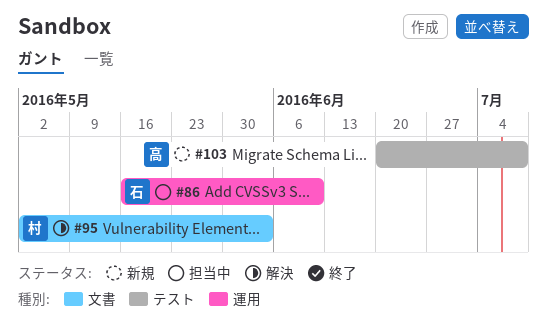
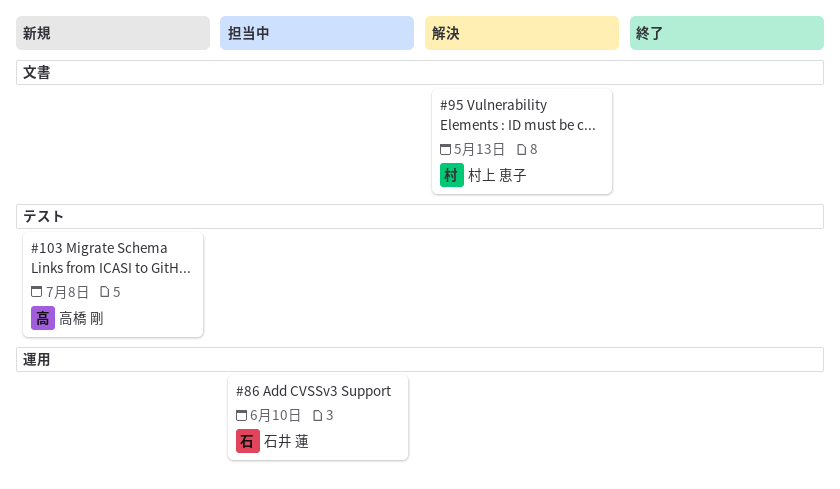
#95, due: Jun 3 -> May 13

